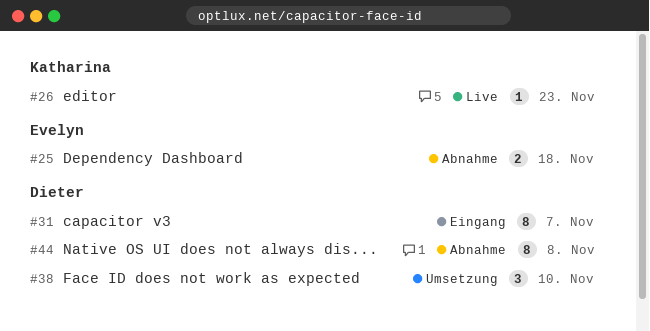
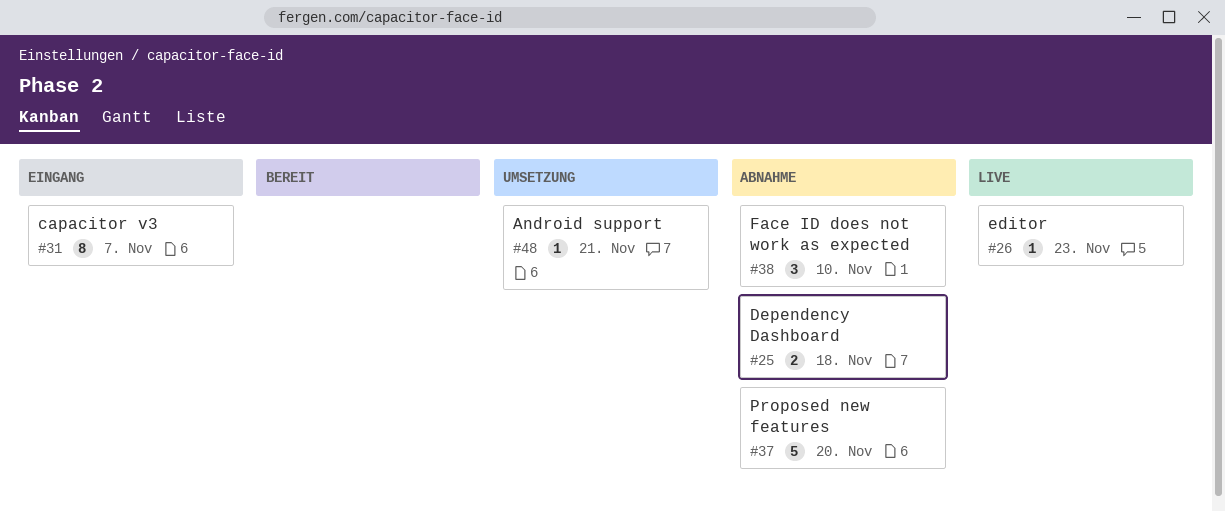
#37: none -> present
#38, status: Umsetzung -> Abnahme
#44: present -> none
#48: none -> present

